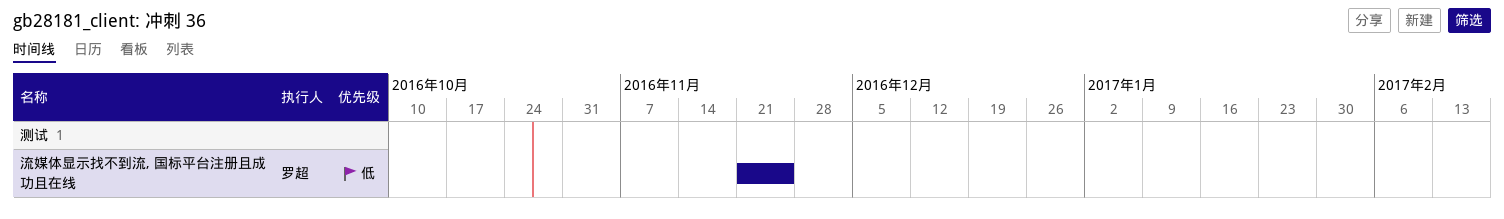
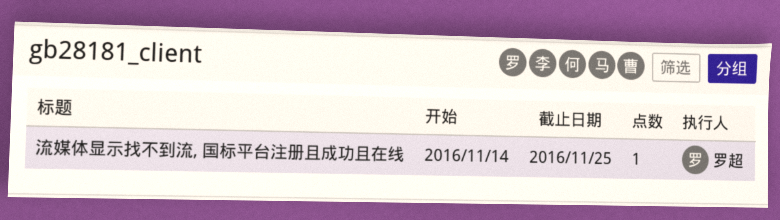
流媒体显示找不到流, 国标平台注册且成功且在线, start: Nov 21 -> Nov 14

